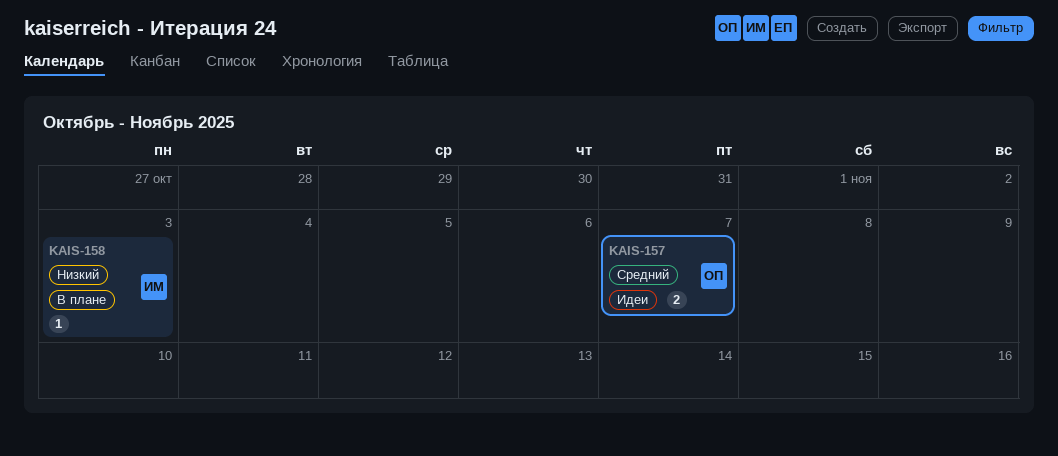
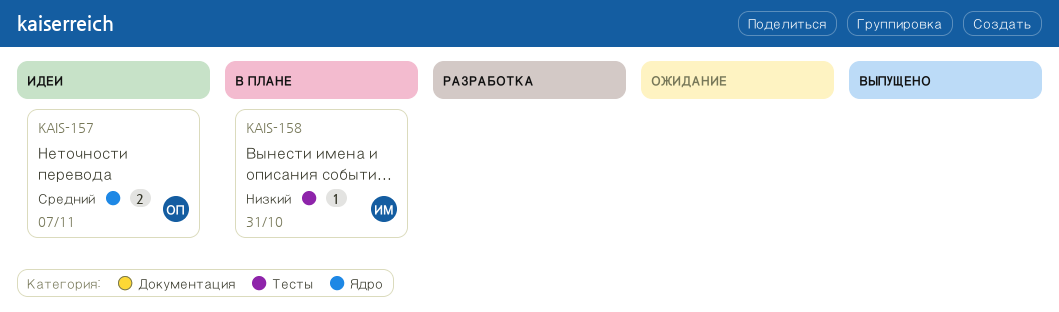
KAIS-158, due: Nov 3 -> Oct 31

